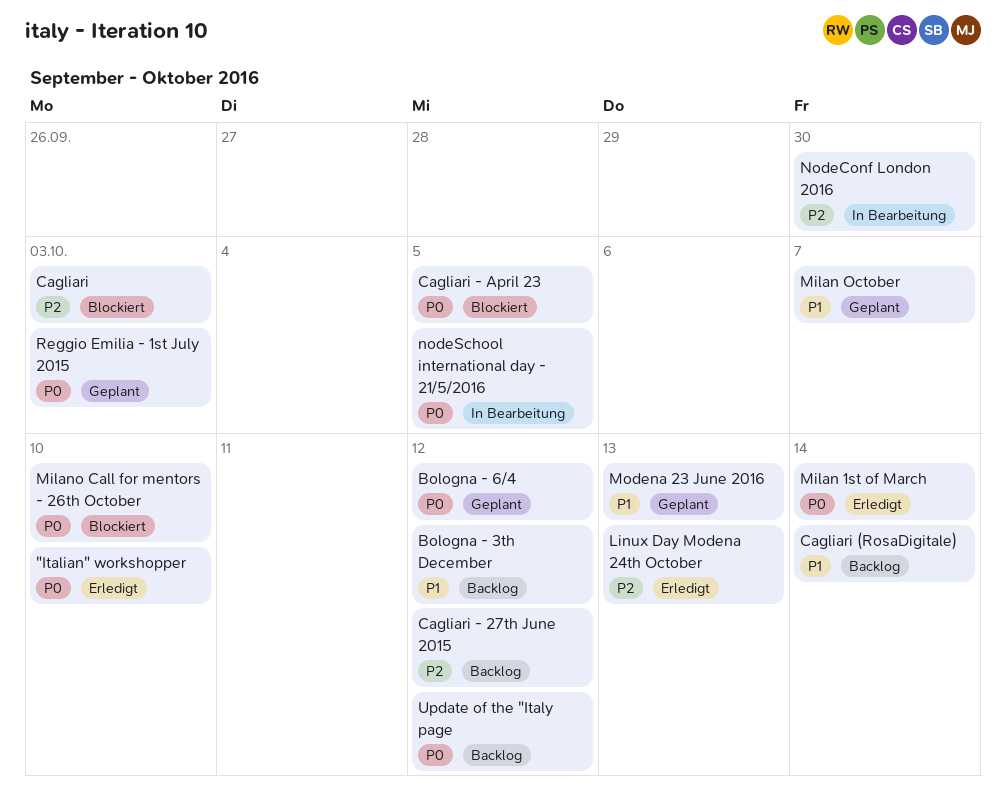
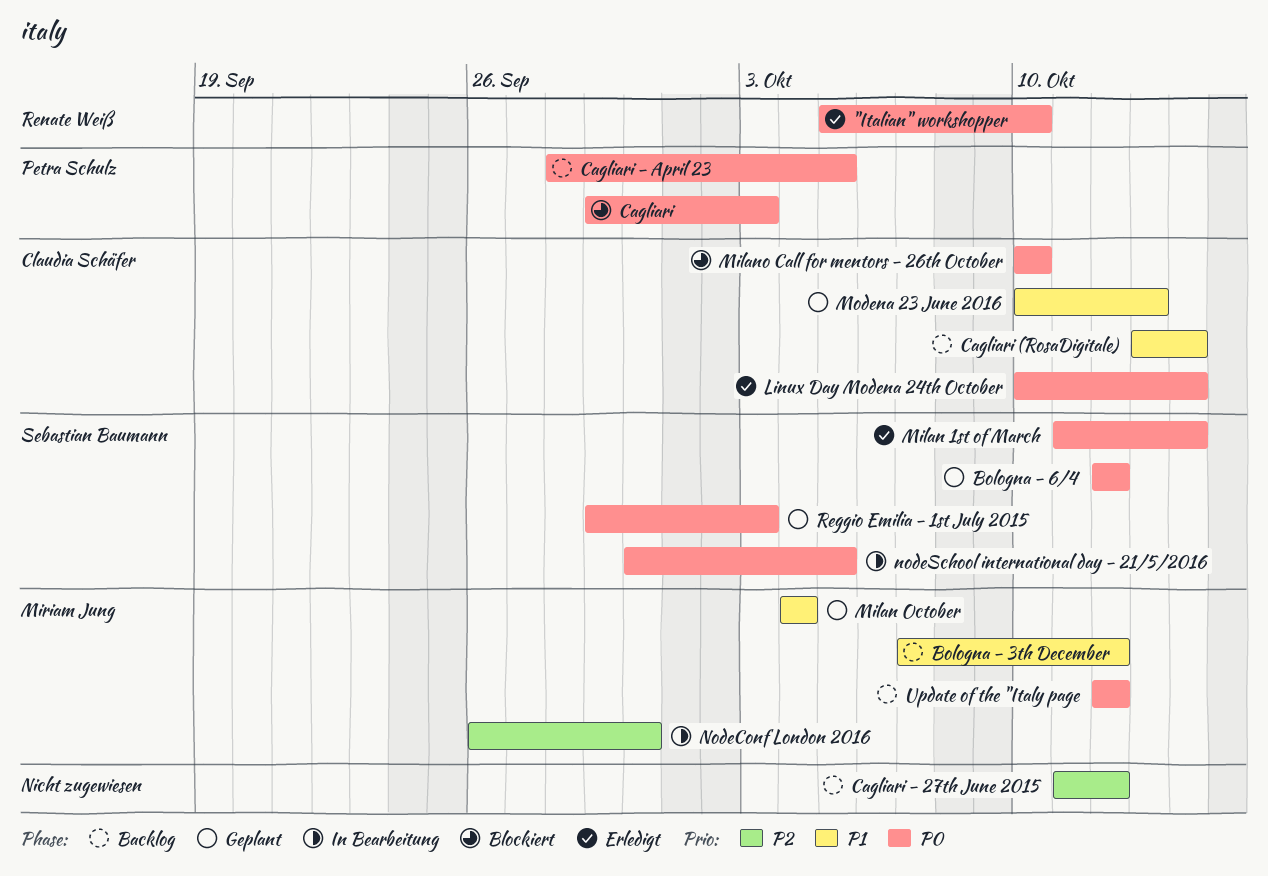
Cagliari, priority: P2 -> P0
Cagliari - April 23, status: Blockiert -> Backlog
Linux Day Modena 24th October, priority: P2 -> P0
Linux Day Modena 24th October, due: Oct 13 -> Oct 14
Milan October, due: Oct 7 -> Oct 4

